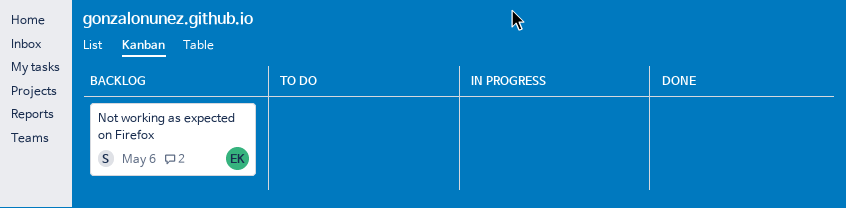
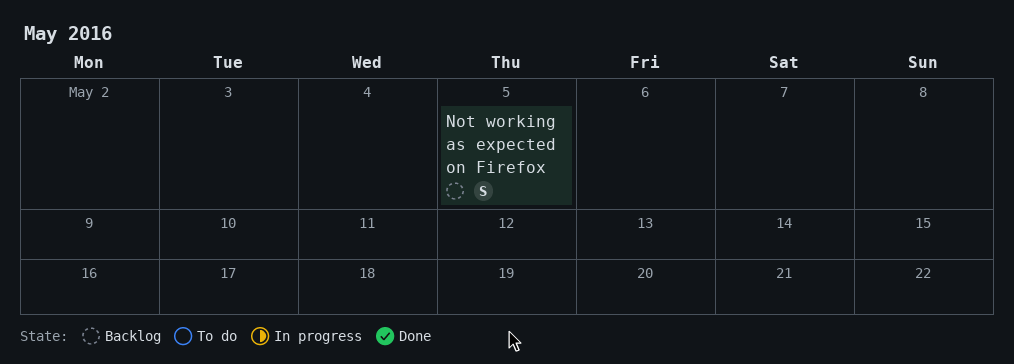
Not working as expected on Firefox, due: May 6 -> May 5

